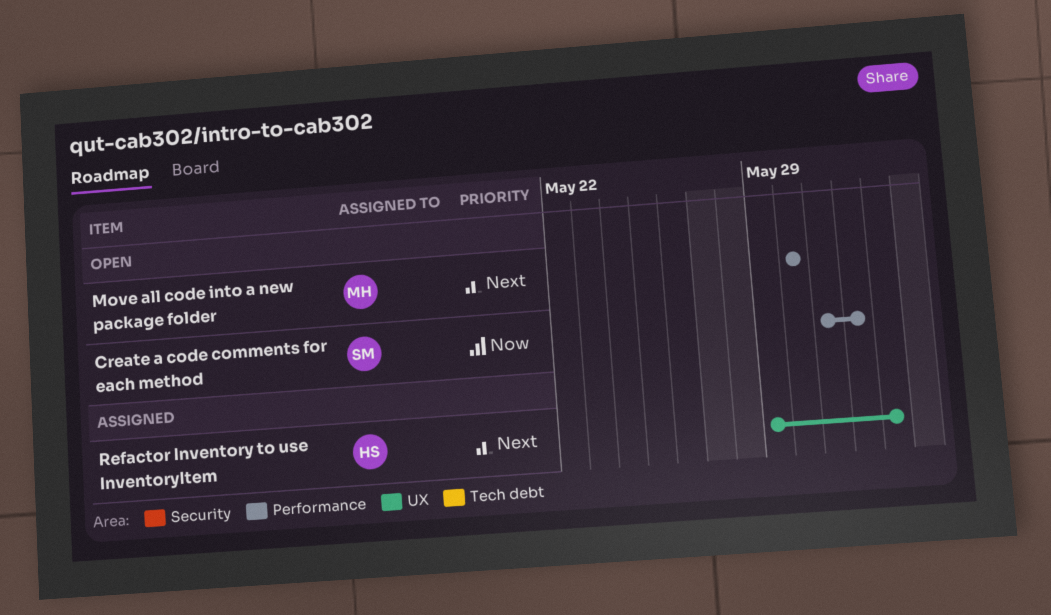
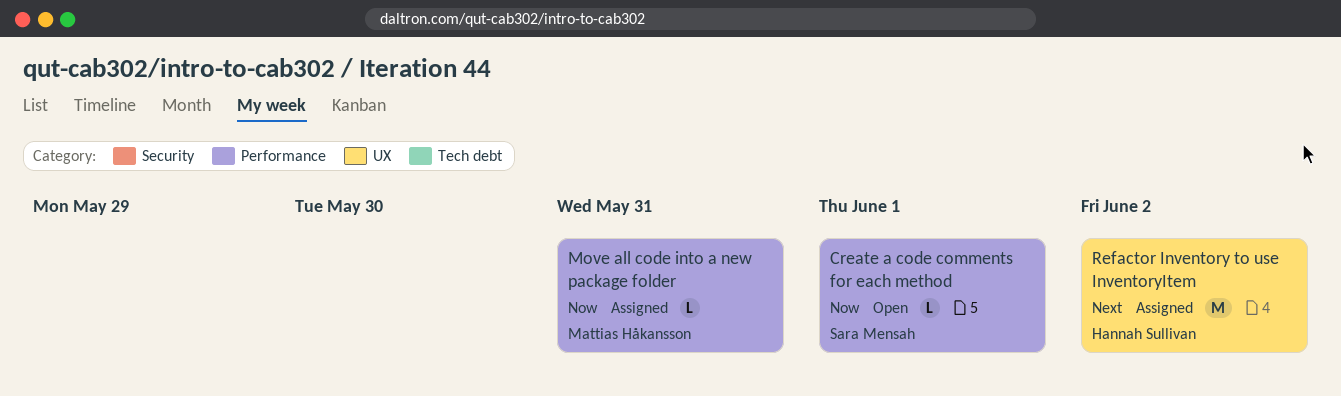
Move all code into a new package folder, status: Open -> Assigned
Move all code into a new package folder, priority: Next -> Now
Move all code into a new package folder, due: May 30 -> May 31

